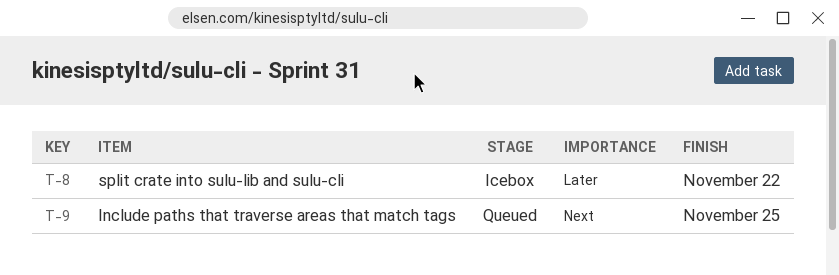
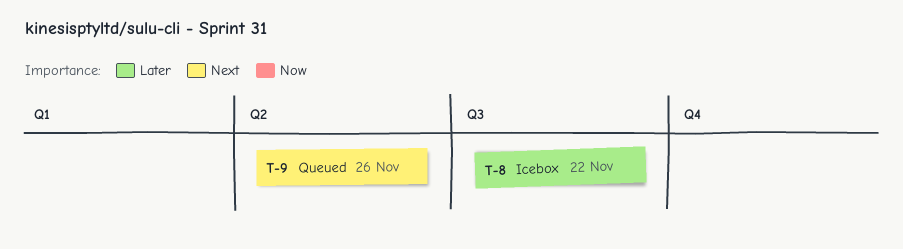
T-9, due: Nov 25 -> Nov 26

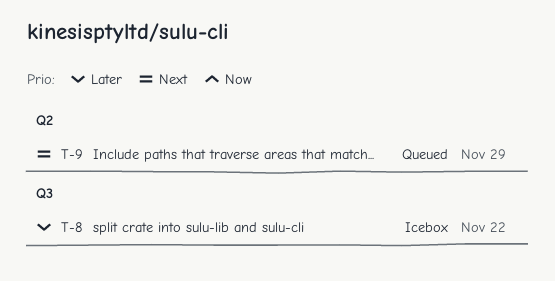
T-9, due: Nov 26 -> Nov 29

